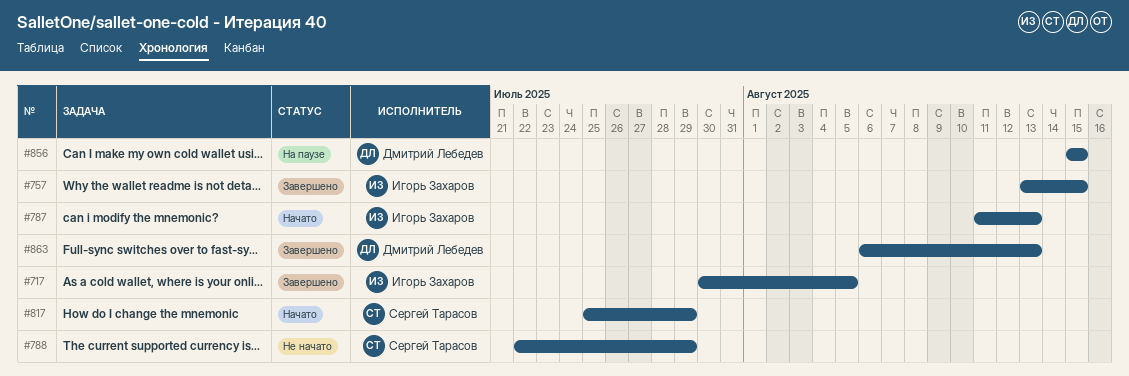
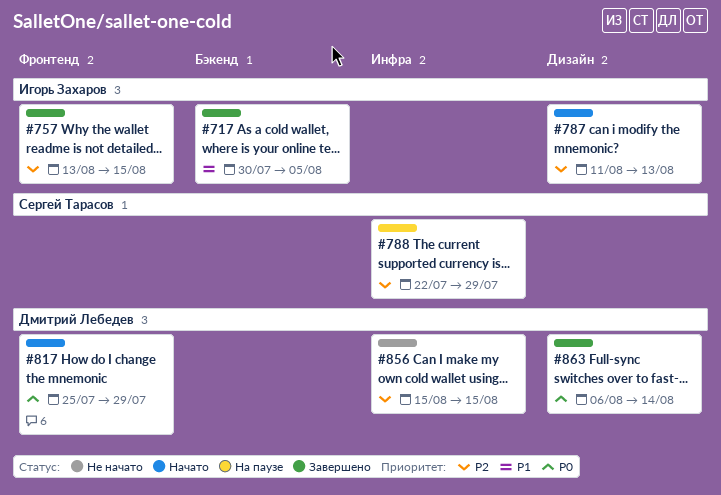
#788, status: Не начато -> На паузе
#817, owner: Сергей Тарасов -> Дмитрий Лебедев
#856, status: На паузе -> Не начато
#863, due: Aug 13 -> Aug 14

